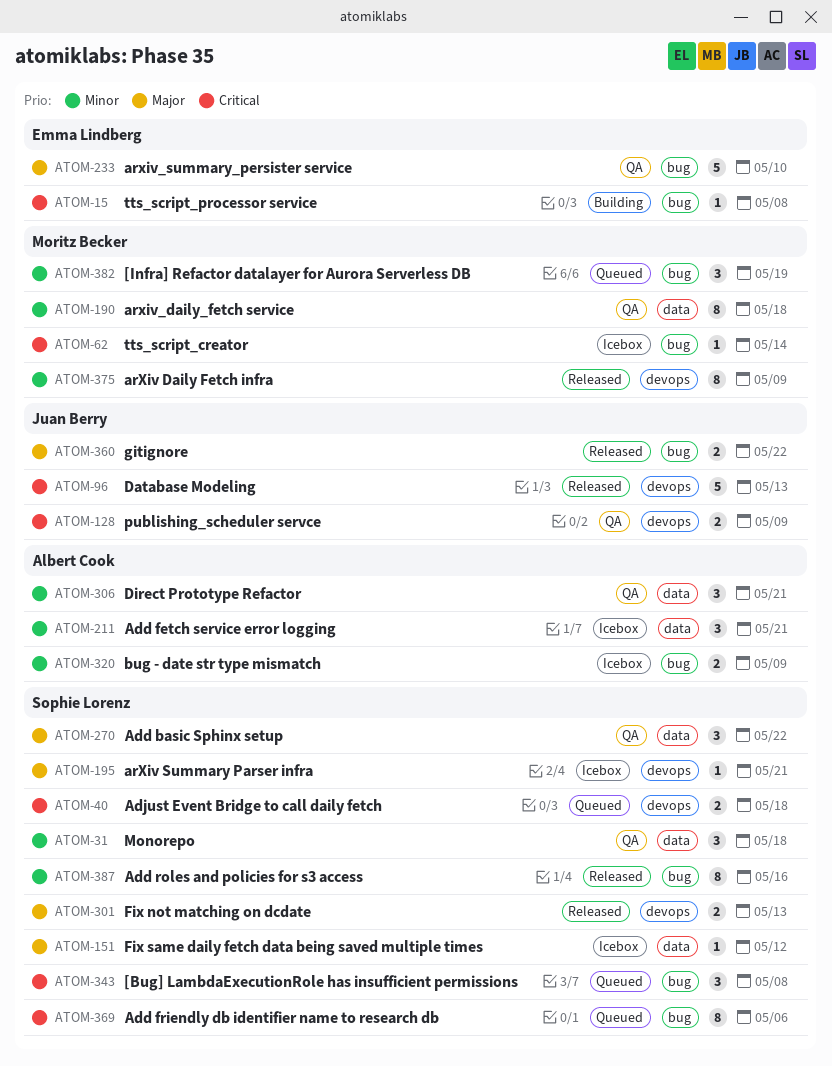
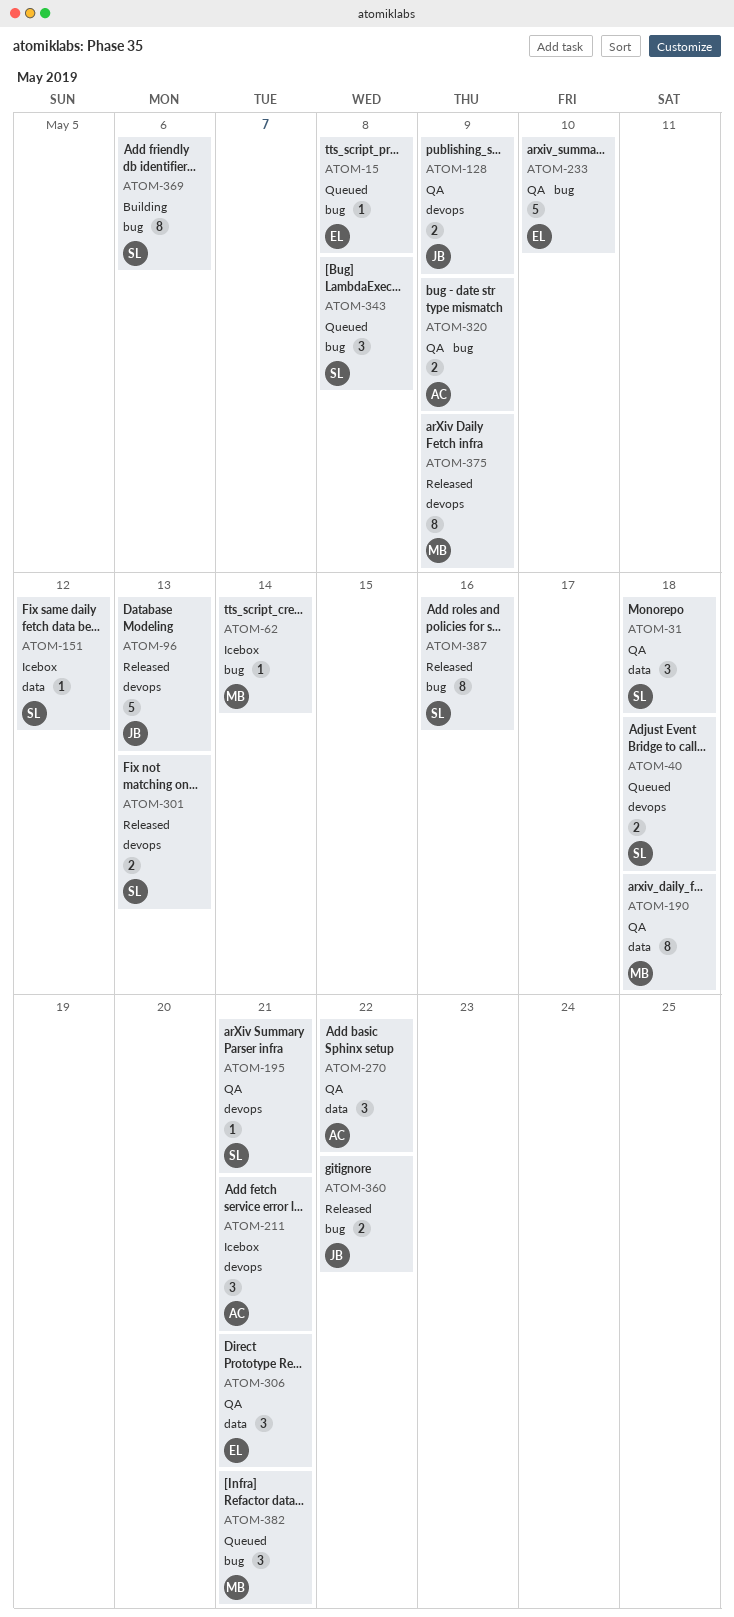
ATOM-15, status: Building -> Queued
ATOM-195, status: Icebox -> QA
ATOM-211, label: data -> devops
ATOM-270, owner: Sophie Lorenz -> Albert Cook
ATOM-306, owner: Albert Cook -> Emma Lindberg
ATOM-320, status: Icebox -> QA
ATOM-369, status: Queued -> Building
ATOM-382, due: May 19 -> May 21

